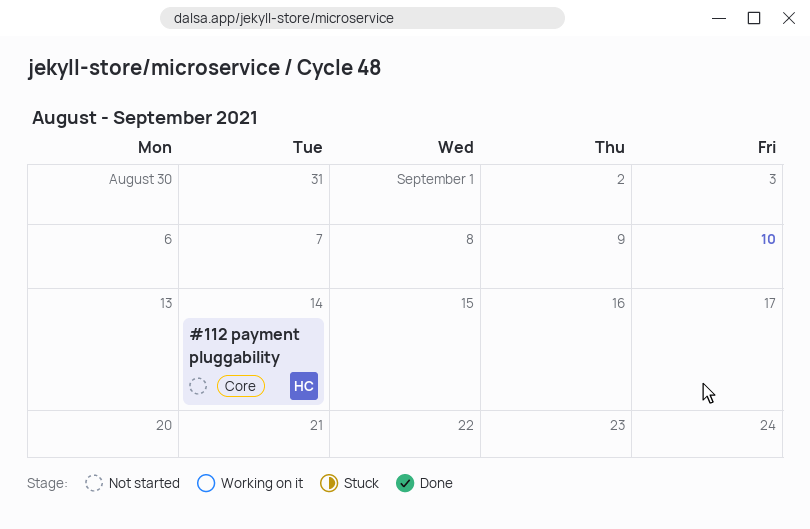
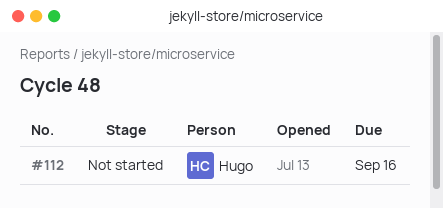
#112, due: Sep 14 -> Sep 16

